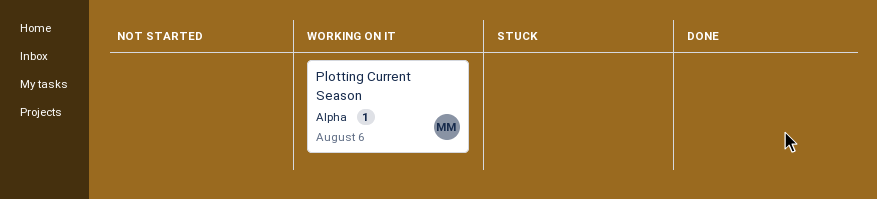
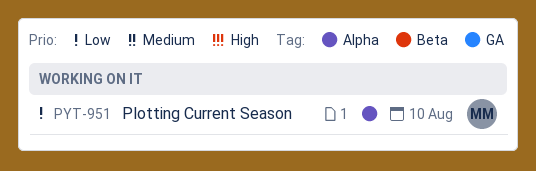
Plotting Current Season, due: Aug 6 -> Aug 10

